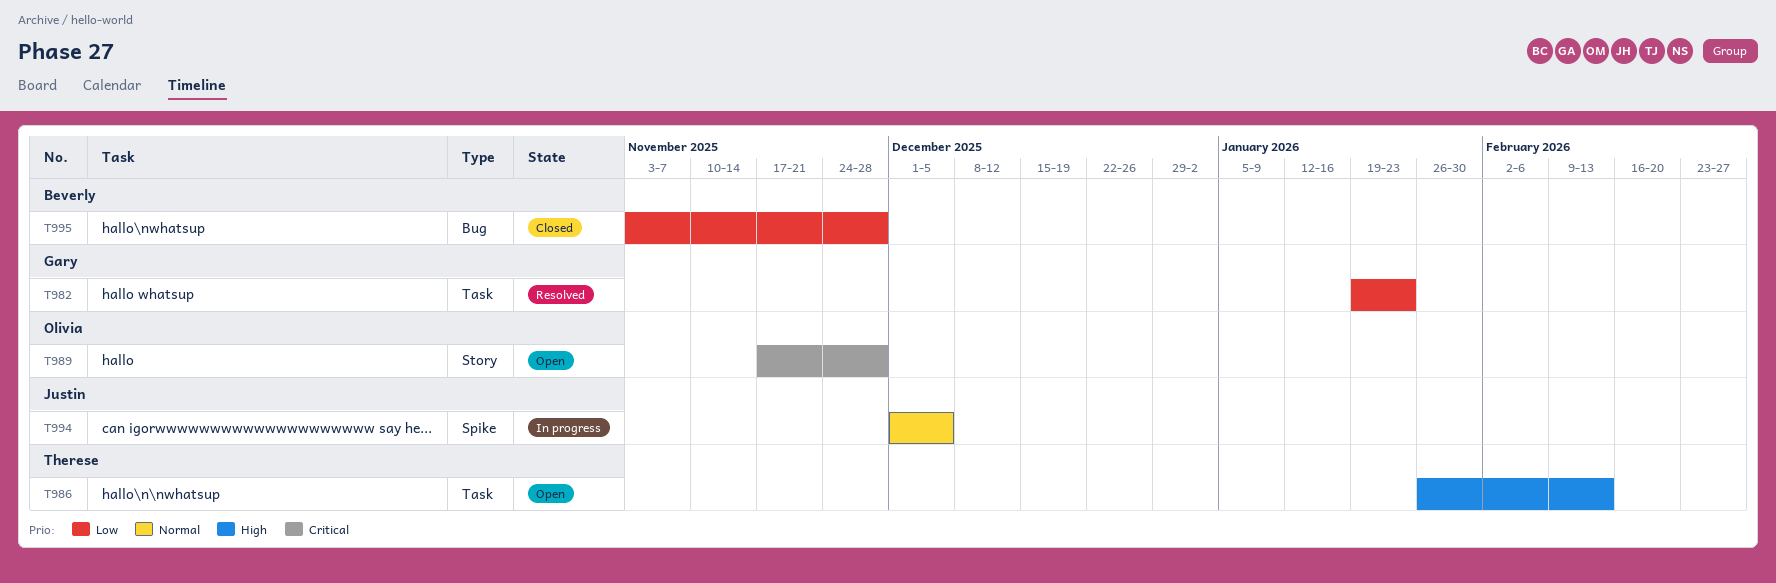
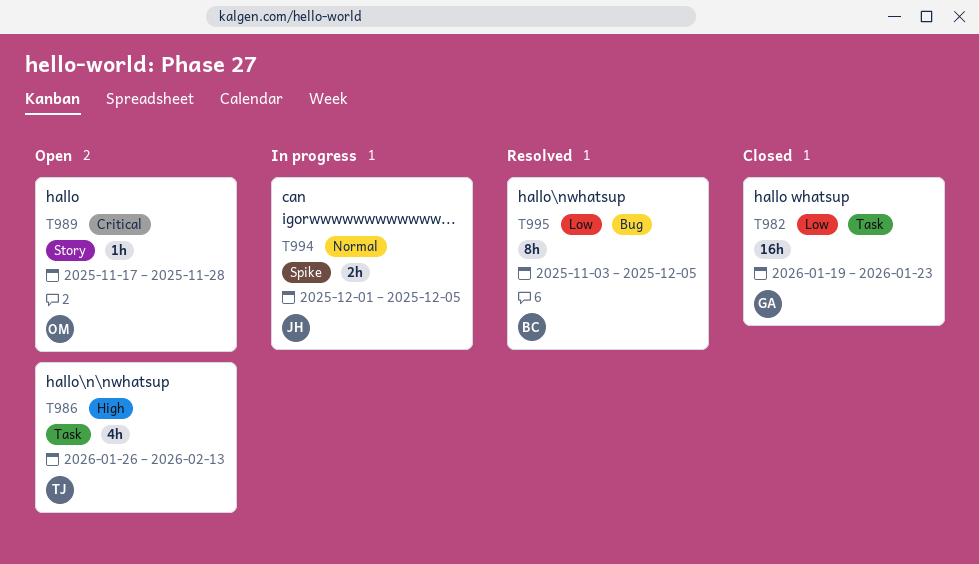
T982, status: Resolved -> Closed
T995, status: Closed -> Resolved
T995, due: Nov 28 -> Dec 5

